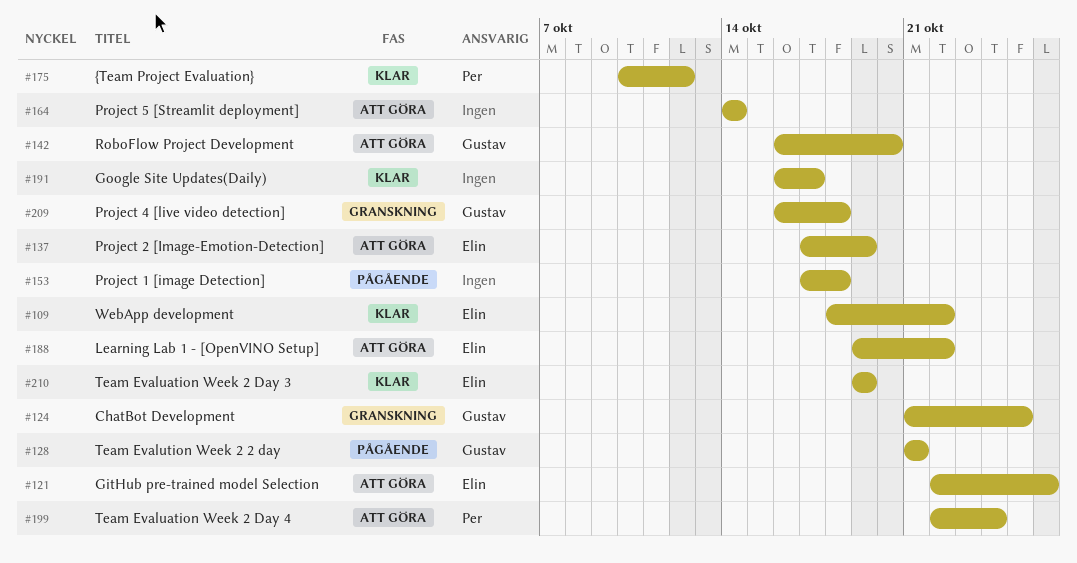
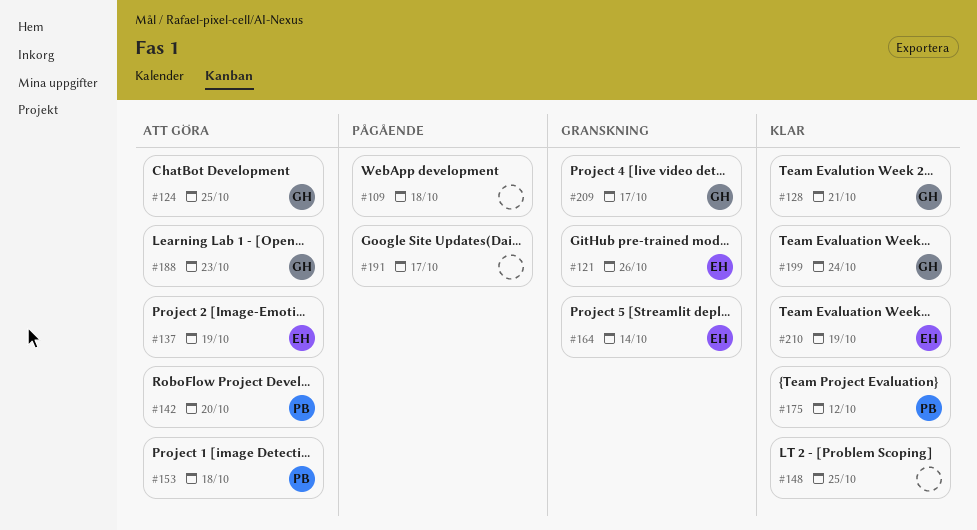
#109, status: Klar -> Pågående
#109, owner: Elin -> none
#109, due: Oct 22 -> Oct 18
#121, status: Att göra -> Granskning
#124, status: Granskning -> Att göra
#128, status: Pågående -> Klar
#142, owner: Gustav -> Per
#148: none -> present
#153, status: Pågående -> Att göra
#153, owner: none -> Per
#164, status: Att göra -> Granskning
#164, owner: none -> Elin
#188, owner: Elin -> Gustav
#188, due: Oct 22 -> Oct 23
#191, status: Klar -> Pågående
#199, status: Att göra -> Klar
#199, owner: Per -> Gustav
#209, due: Oct 18 -> Oct 17

